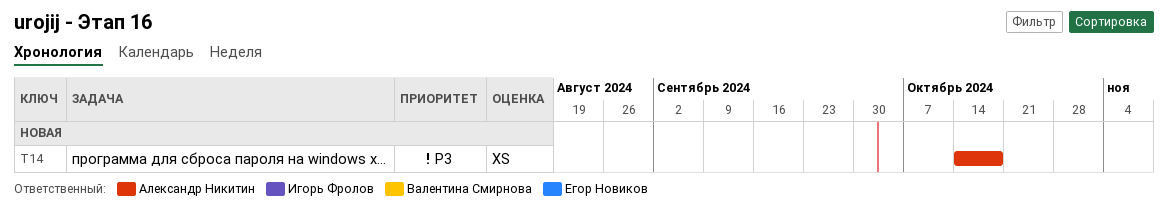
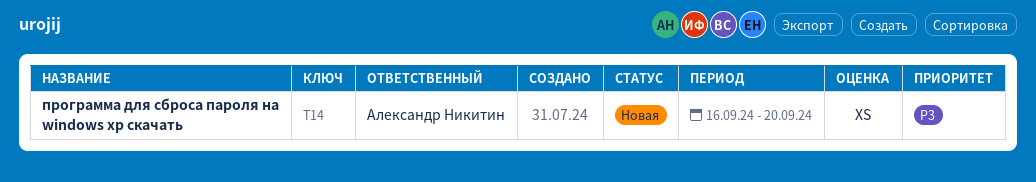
T14, start: Oct 14 -> Sep 16
T14, due: Oct 18 -> Sep 20

